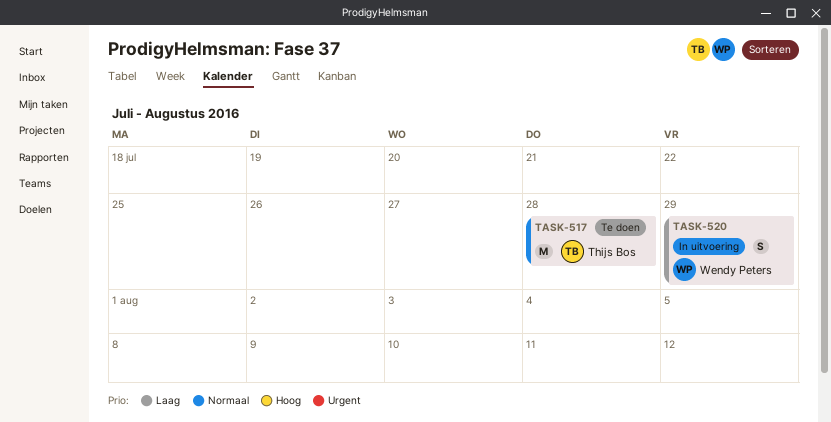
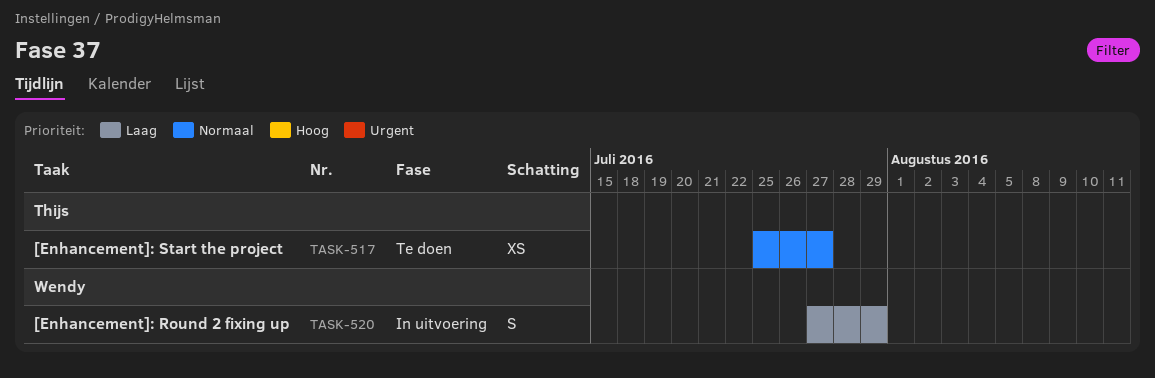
TASK-517, estimate: M -> XS
TASK-517, due: Jul 28 -> Jul 27

